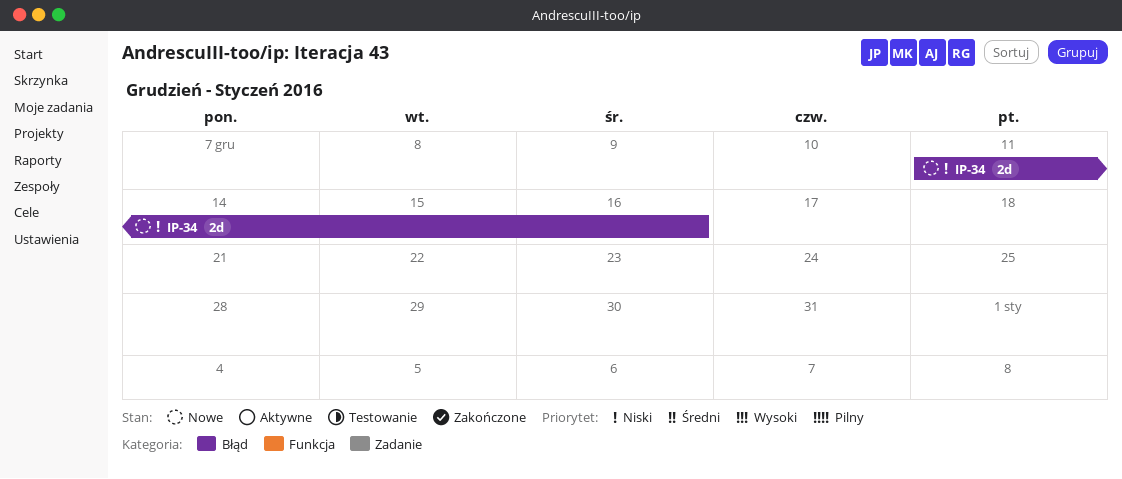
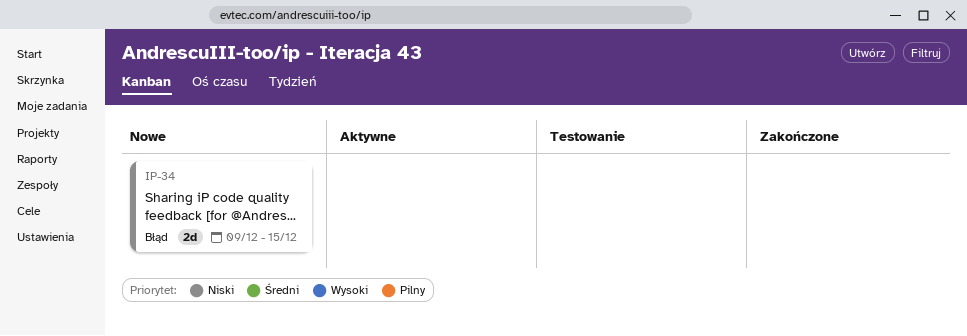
IP-34, start: Dec 11 -> Dec 9
IP-34, due: Dec 16 -> Dec 15

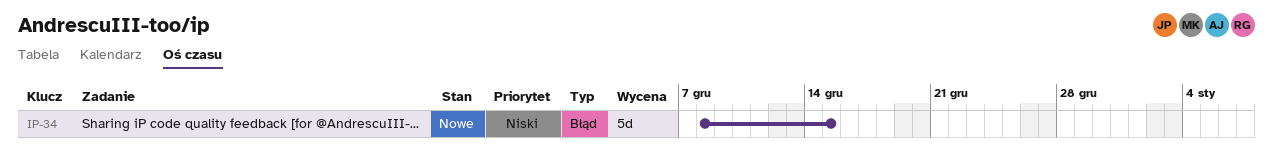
IP-34, estimate: 2d -> 5d
IP-34, start: Dec 9 -> Dec 8

